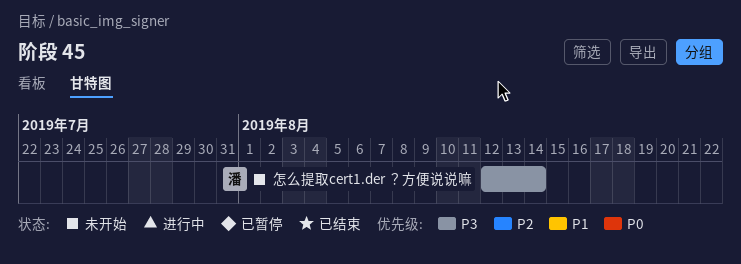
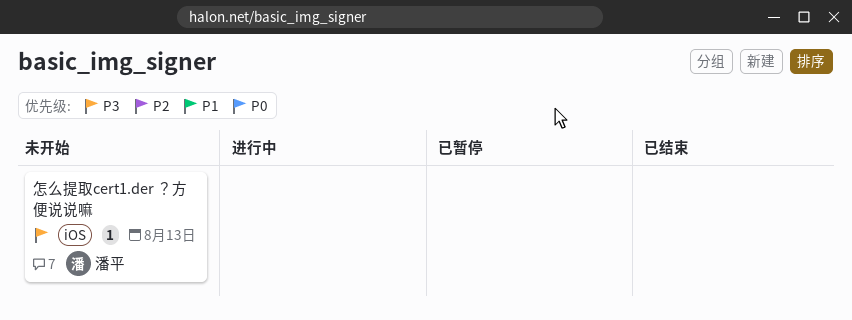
怎么提取cert1.der ？方便说说嘛, due: Aug 14 -> Aug 13

